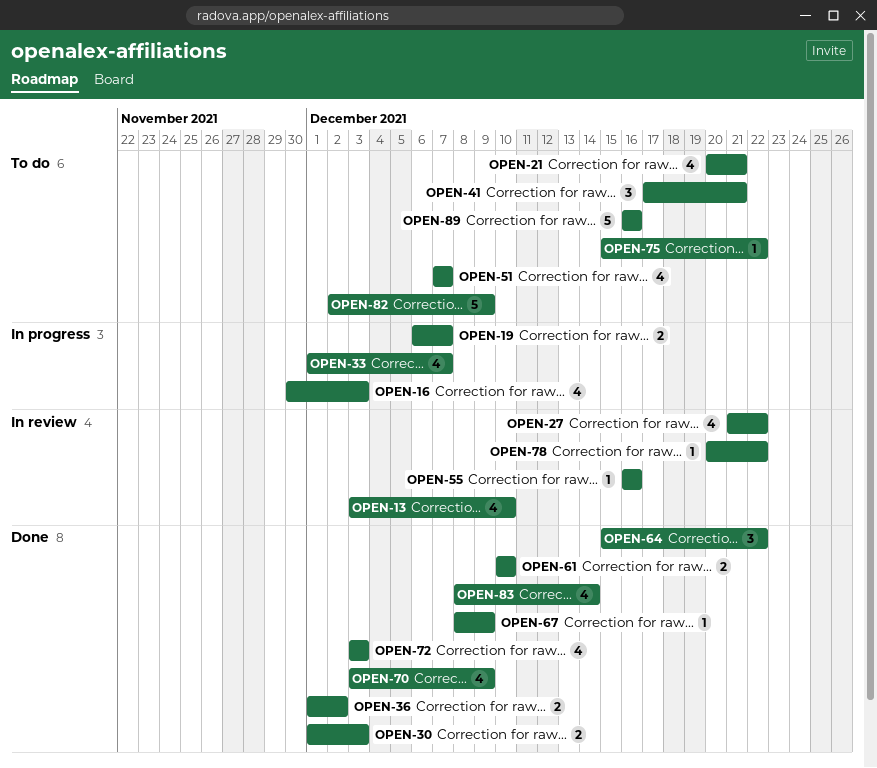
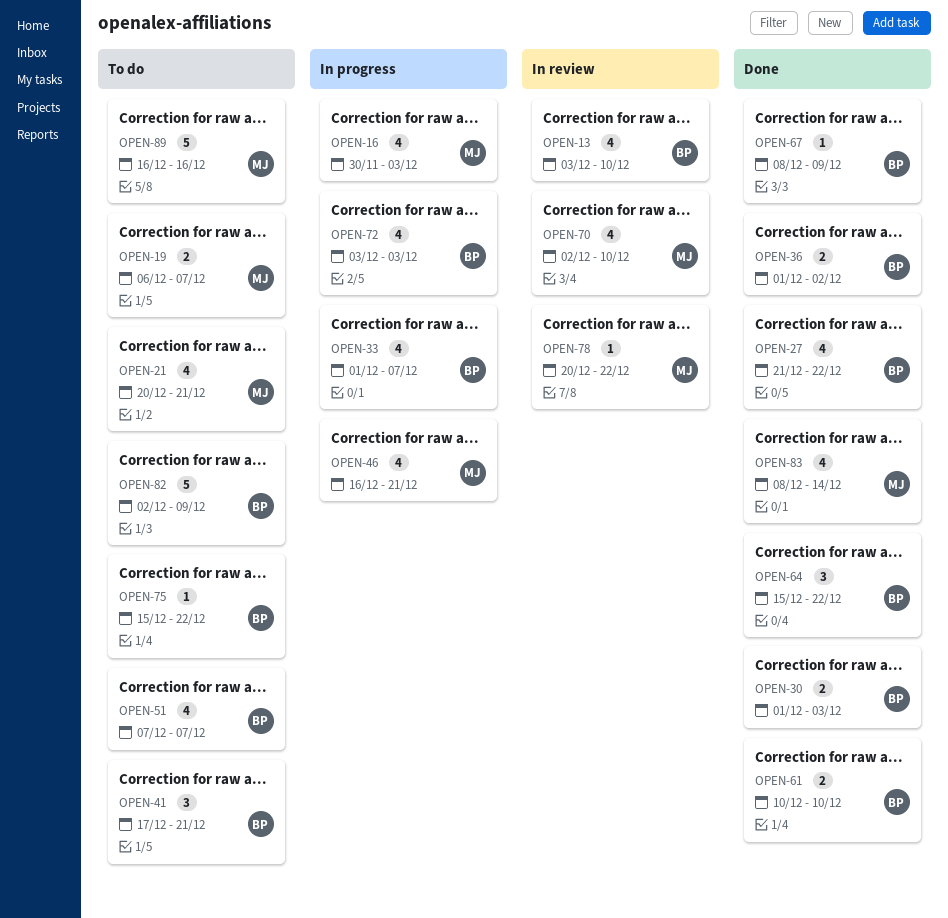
OPEN-19, status: In progress -> To do
OPEN-27, status: In review -> Done
OPEN-46: none -> present
OPEN-55: present -> none
OPEN-70, status: Done -> In review
OPEN-70, start: Dec 3 -> Dec 2
OPEN-70, due: Dec 9 -> Dec 10
OPEN-72, status: Done -> In progress

